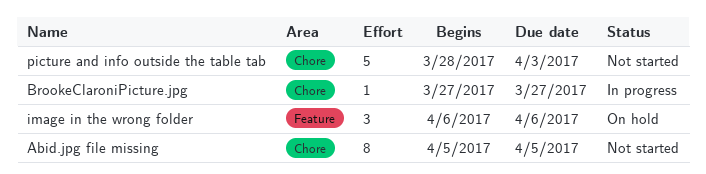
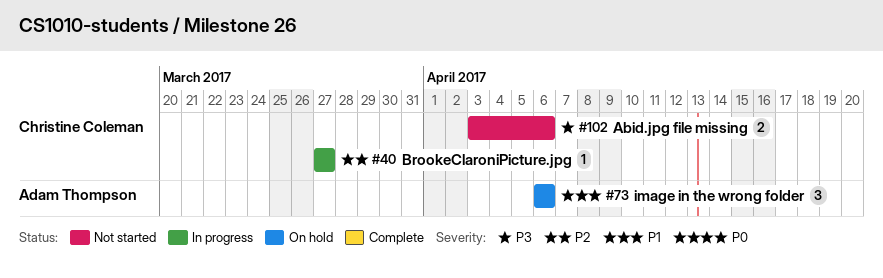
Abid.jpg file missing, estimate: 8 -> 2
Abid.jpg file missing, start: Apr 5 -> Apr 3
Abid.jpg file missing, due: Apr 5 -> Apr 6
picture and info outside the table tab: present -> none

